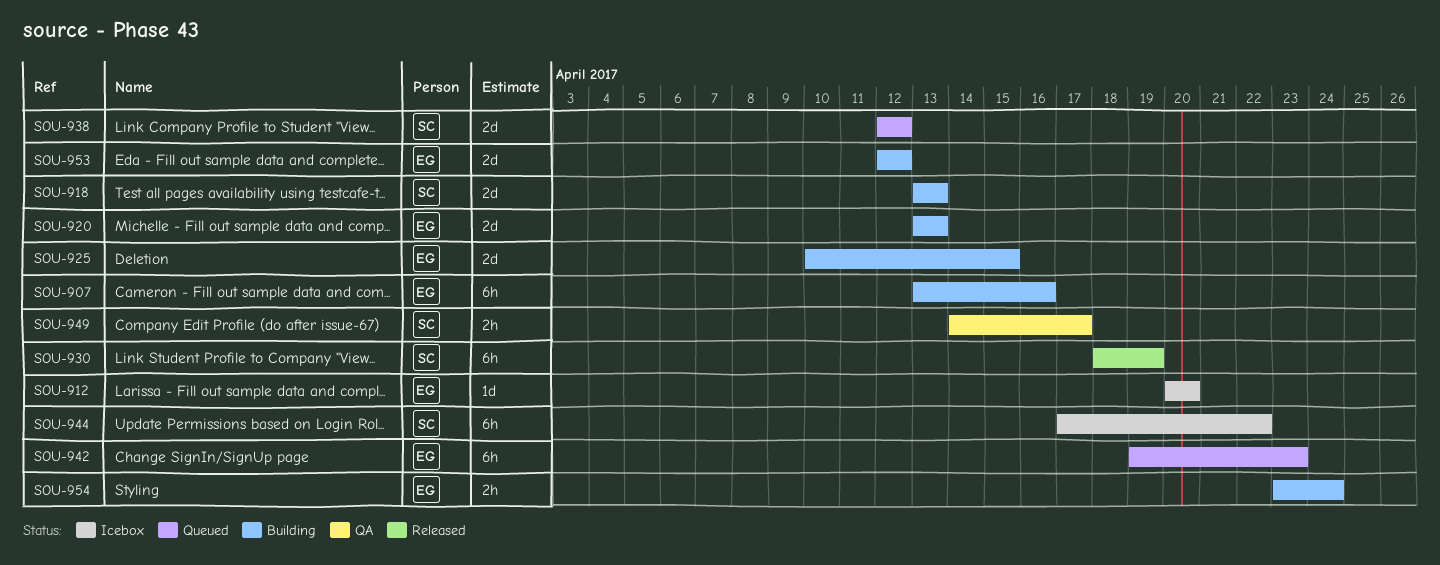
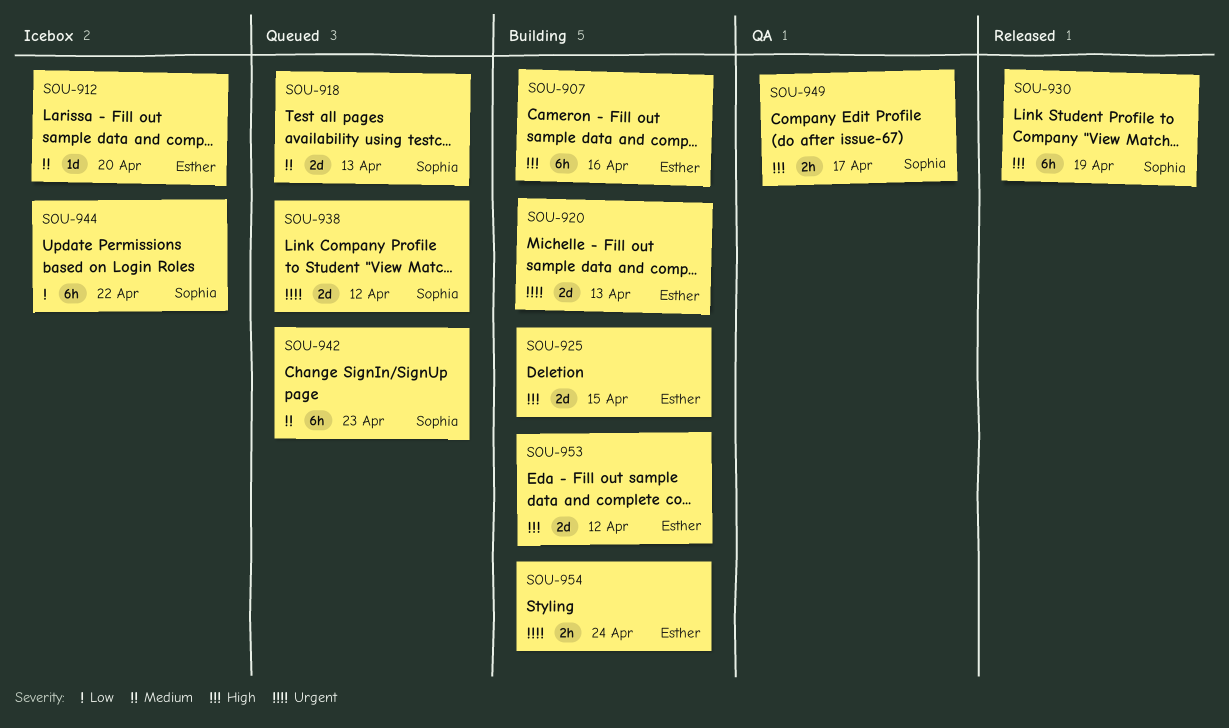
SOU-918, status: Building -> Queued
SOU-942, owner: Esther -> Sophia

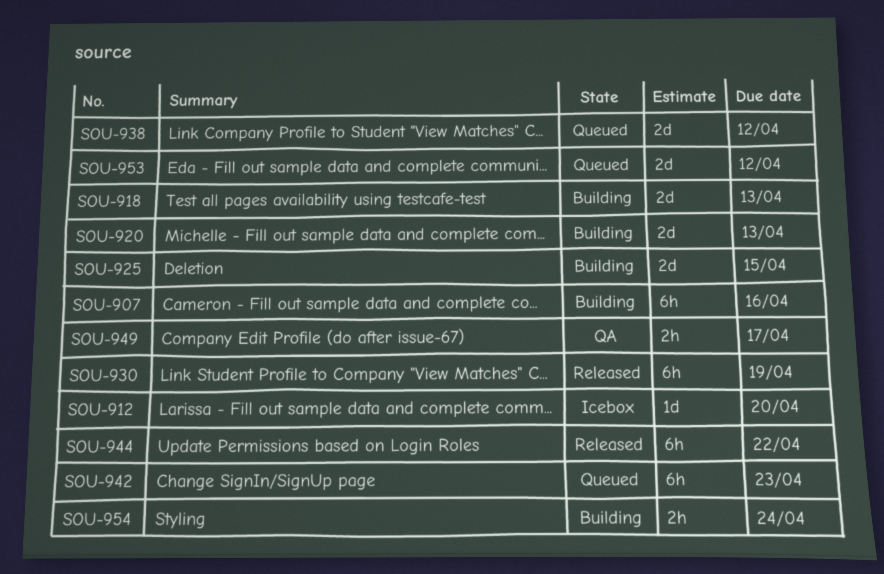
SOU-918, status: Queued -> Building
SOU-944, status: Icebox -> Released
SOU-953, status: Building -> Queued

